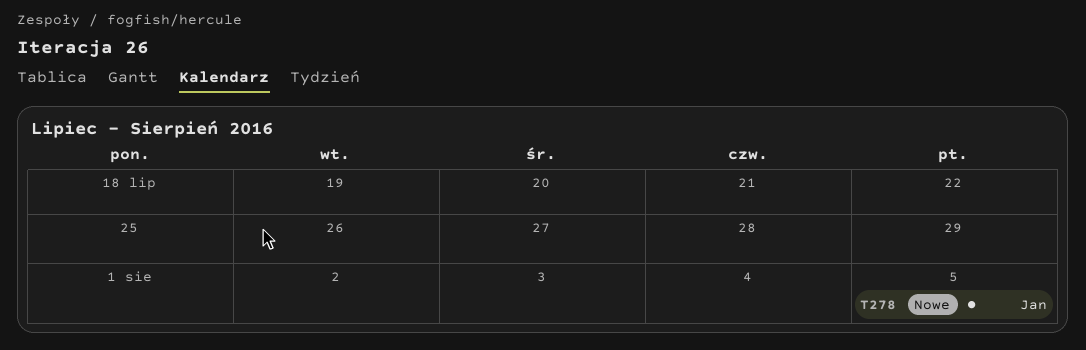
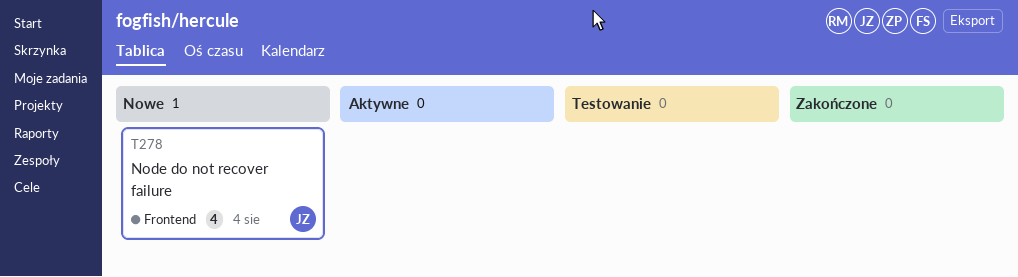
T278, estimate: 1 -> 4
T278, due: Aug 5 -> Aug 4

